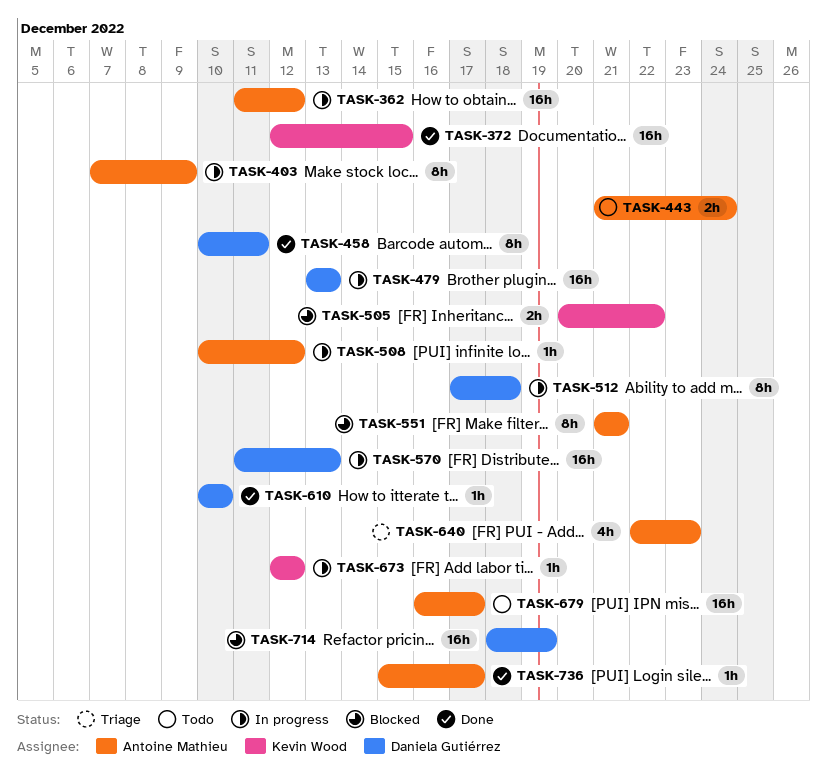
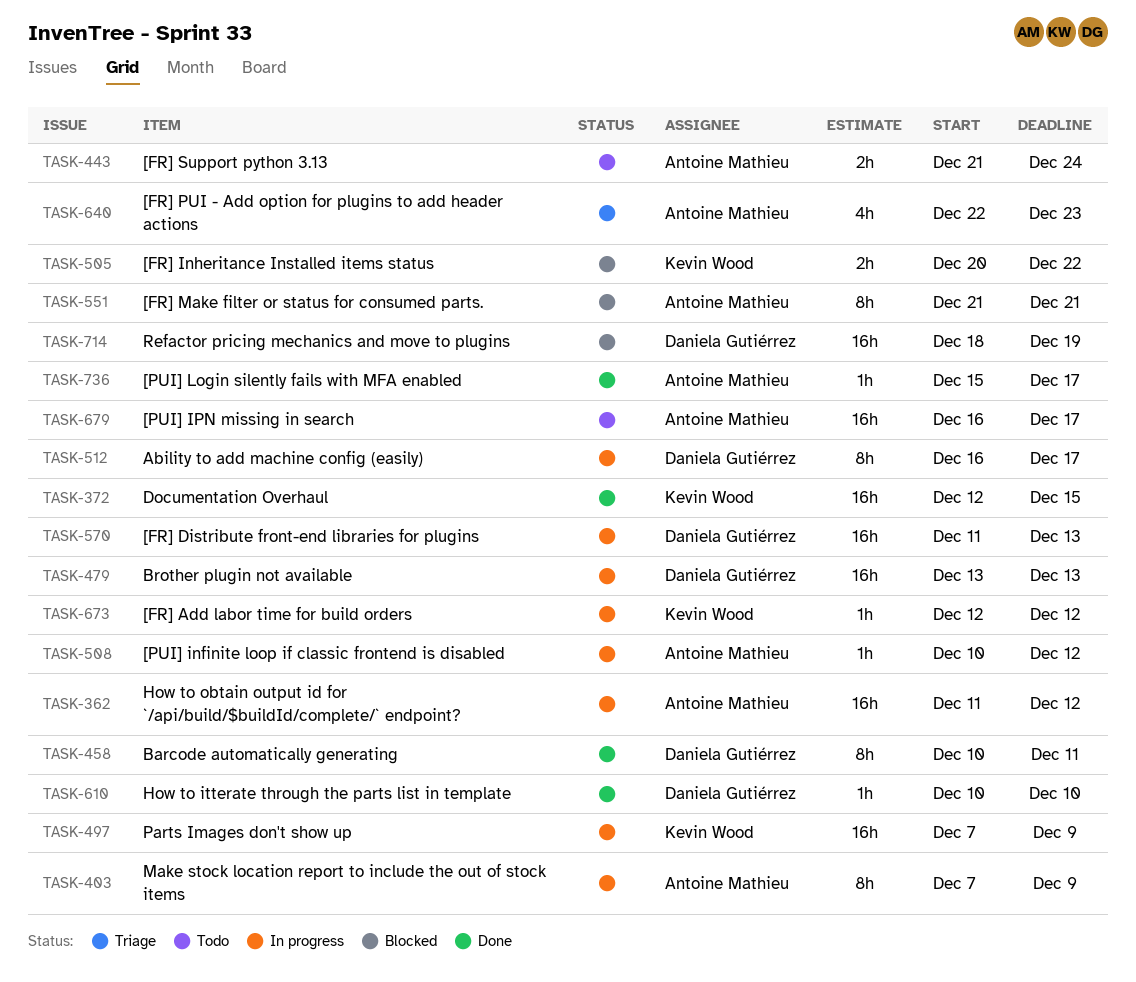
TASK-497: none -> present
TASK-512, start: Dec 17 -> Dec 16
TASK-512, due: Dec 18 -> Dec 17

